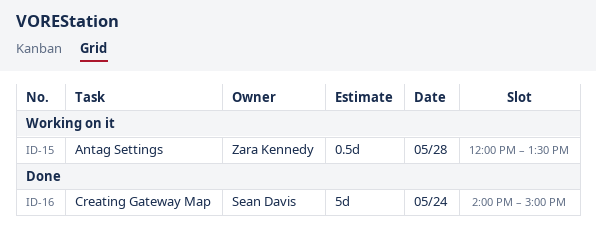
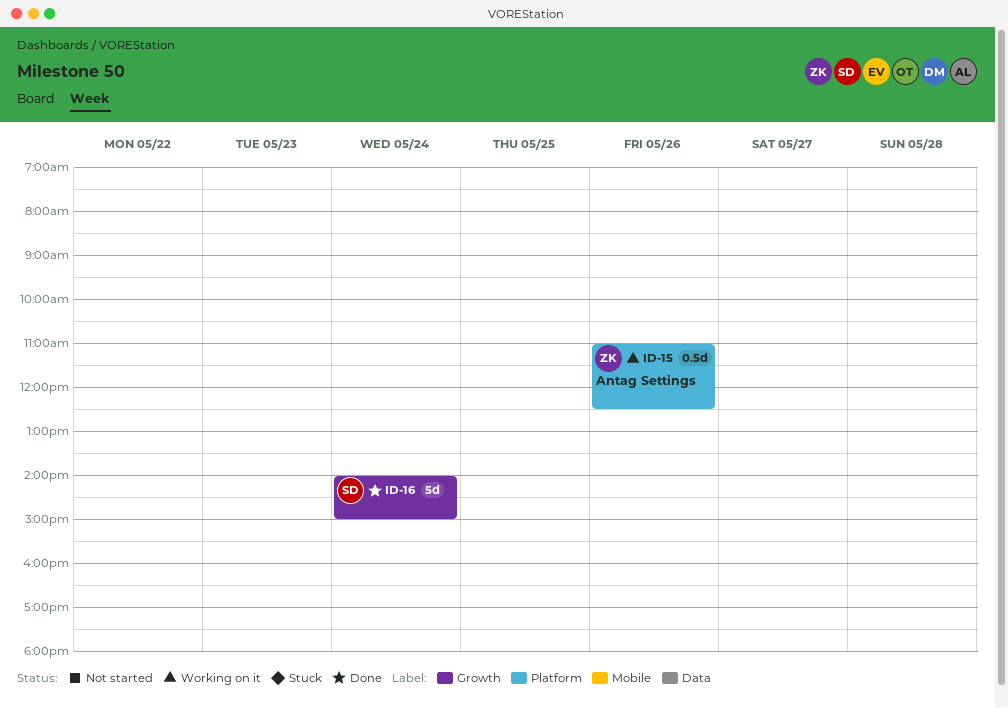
ID-15, day: May 28 -> May 26
ID-15, begins: 12:00 -> 11:00
ID-15, ends: 13:30 -> 12:30

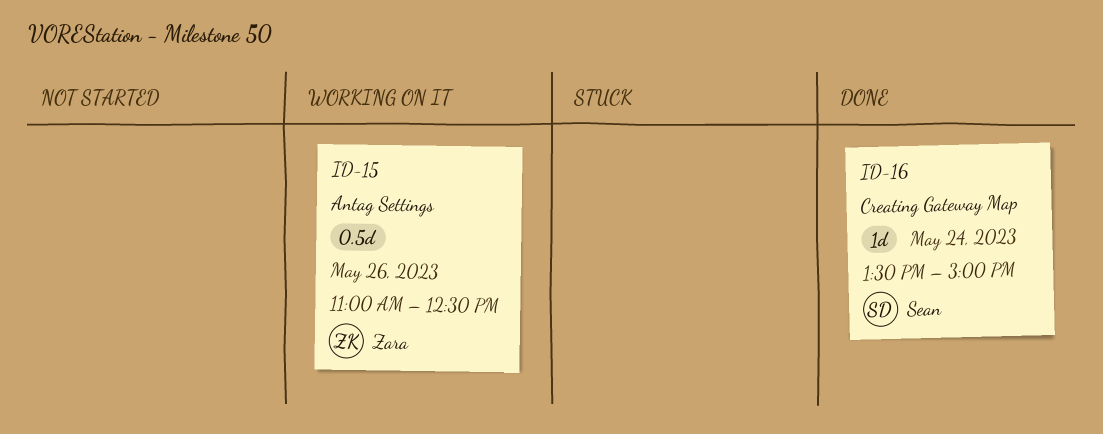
ID-16, estimate: 5d -> 1d
ID-16, begins: 14:00 -> 13:30

